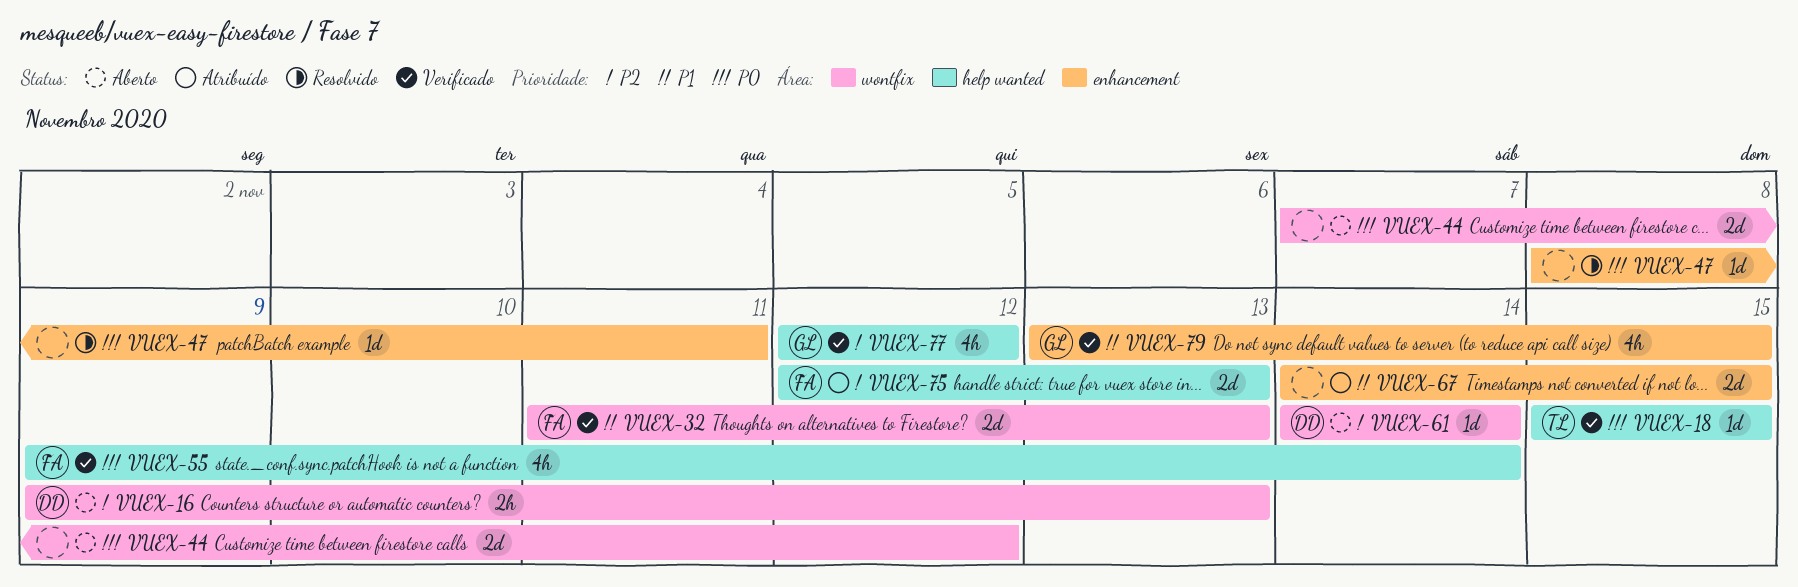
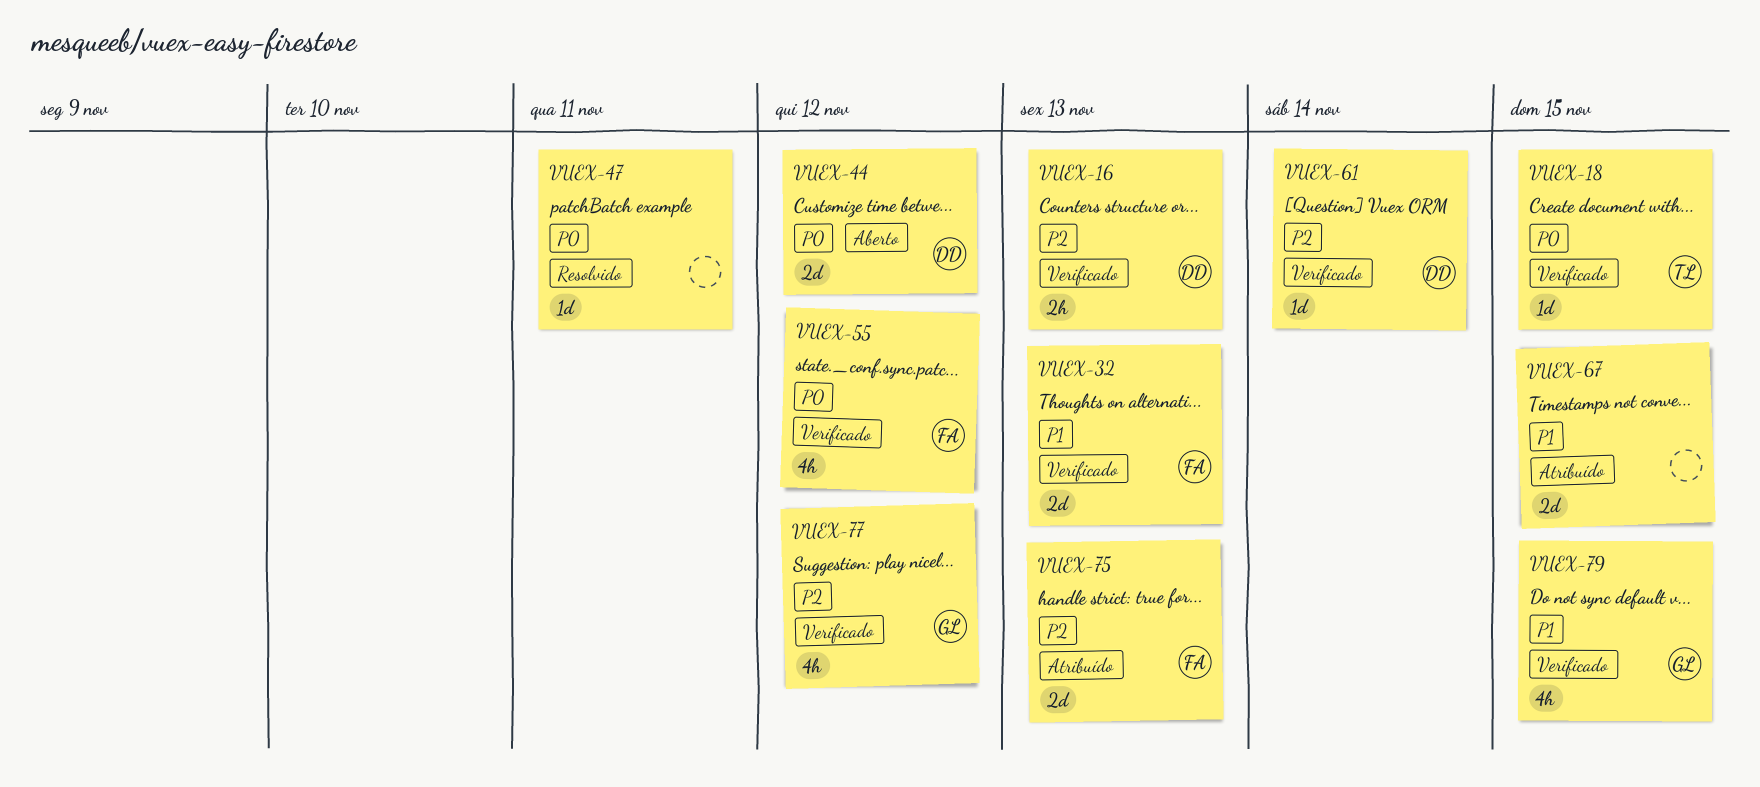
VUEX-16, status: Aberto -> Verificado
VUEX-44, owner: none -> DD
VUEX-55, due: Nov 14 -> Nov 12
VUEX-61, status: Aberto -> Verificado

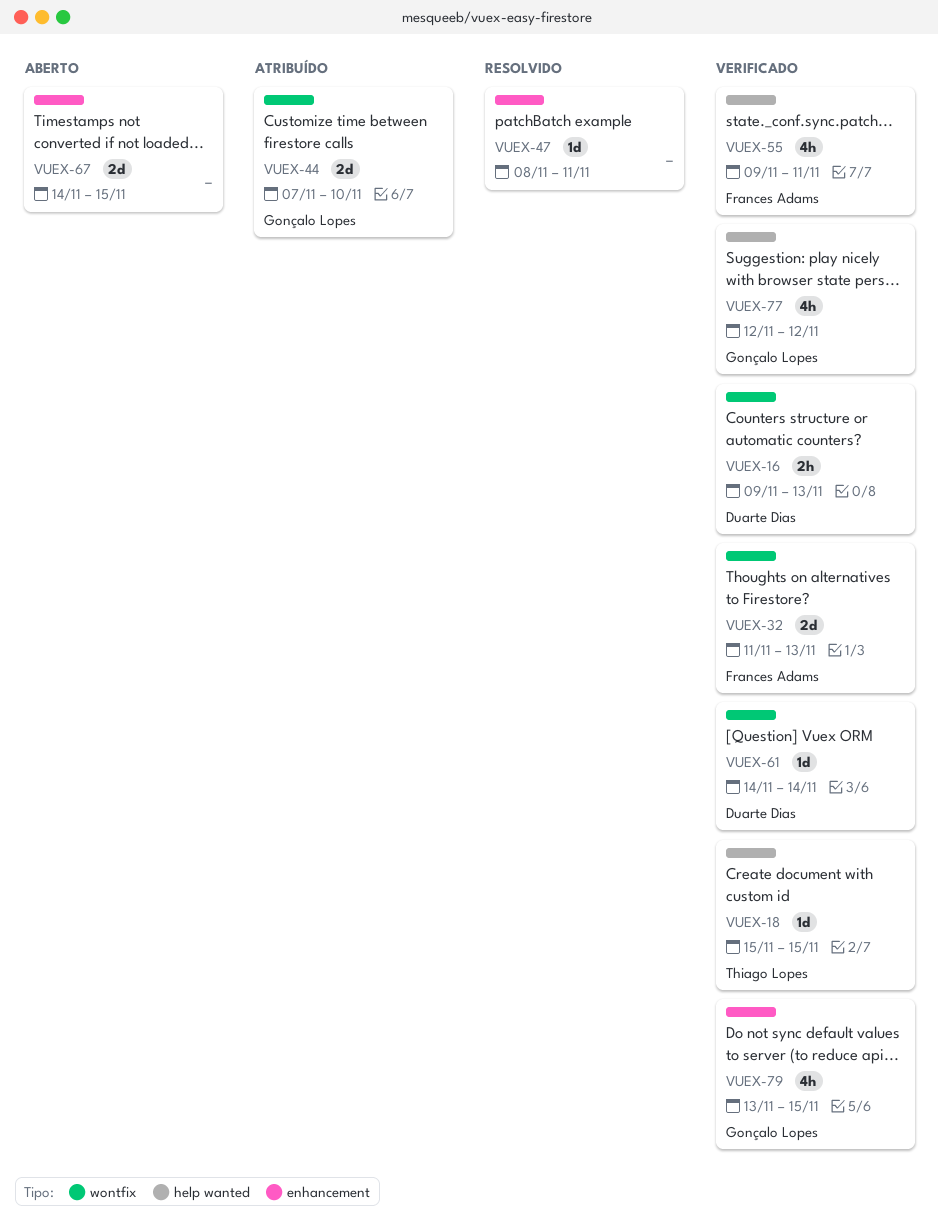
VUEX-44, status: Aberto -> Atribuído
VUEX-44, owner: Duarte Dias -> Gonçalo Lopes
VUEX-44, due: Nov 12 -> Nov 10
VUEX-55, due: Nov 12 -> Nov 11
VUEX-67, status: Atribuído -> Aberto
VUEX-75: present -> none

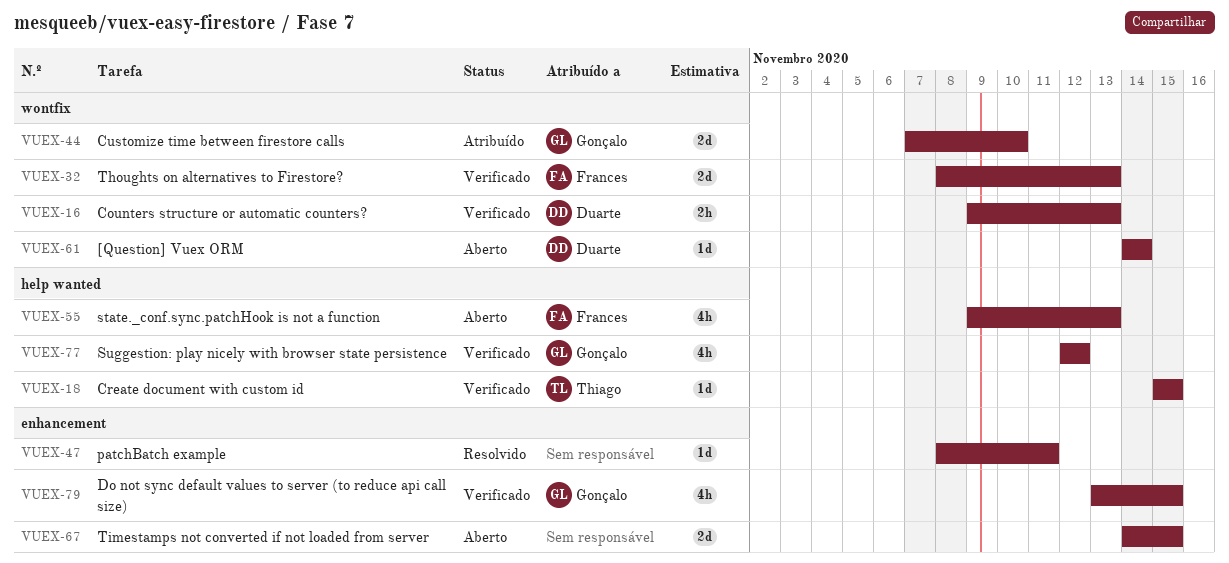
VUEX-32, start: Nov 11 -> Nov 8
VUEX-55, status: Verificado -> Aberto
VUEX-55, due: Nov 11 -> Nov 13
VUEX-61, status: Verificado -> Aberto

